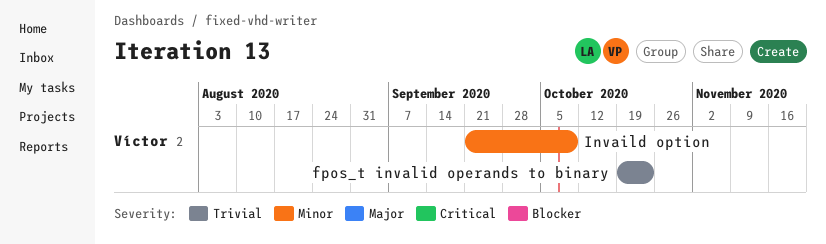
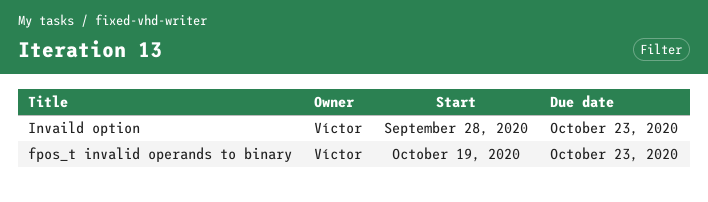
Invaild option, start: Sep 21 -> Sep 28
Invaild option, due: Oct 9 -> Oct 23

